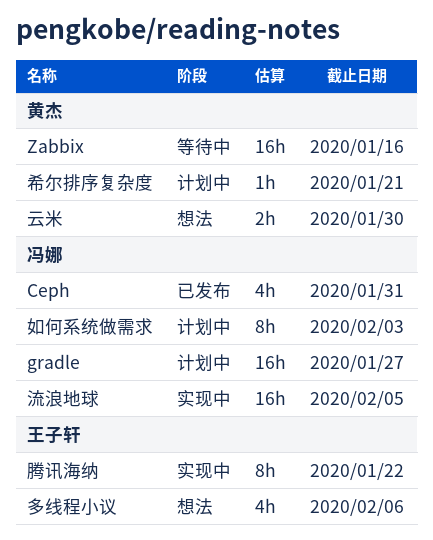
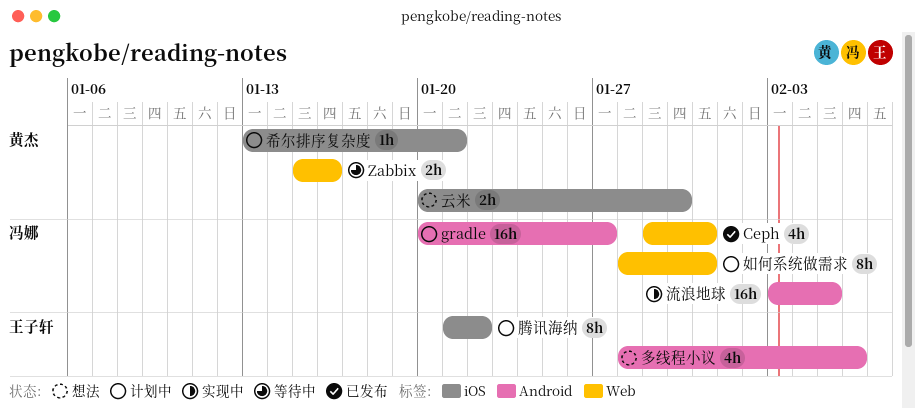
Zabbix, estimate: 16h -> 2h
如何系统做需求, due: Feb 3 -> Jan 31
腾讯海纳, status: 实现中 -> 计划中

